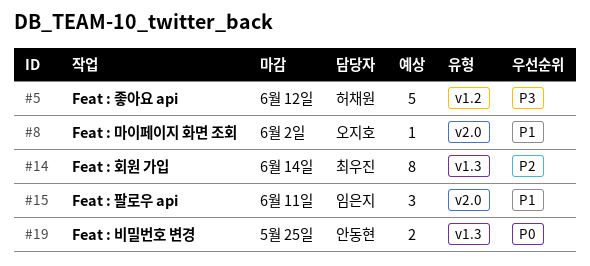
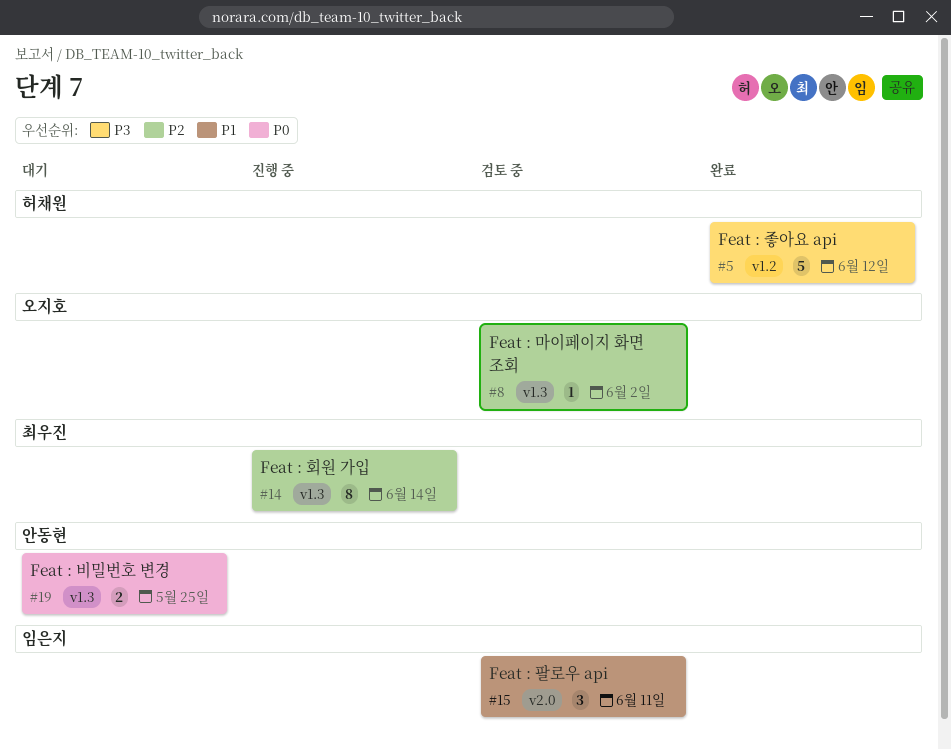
#8, priority: P1 -> P2
#8, label: v2.0 -> v1.3

